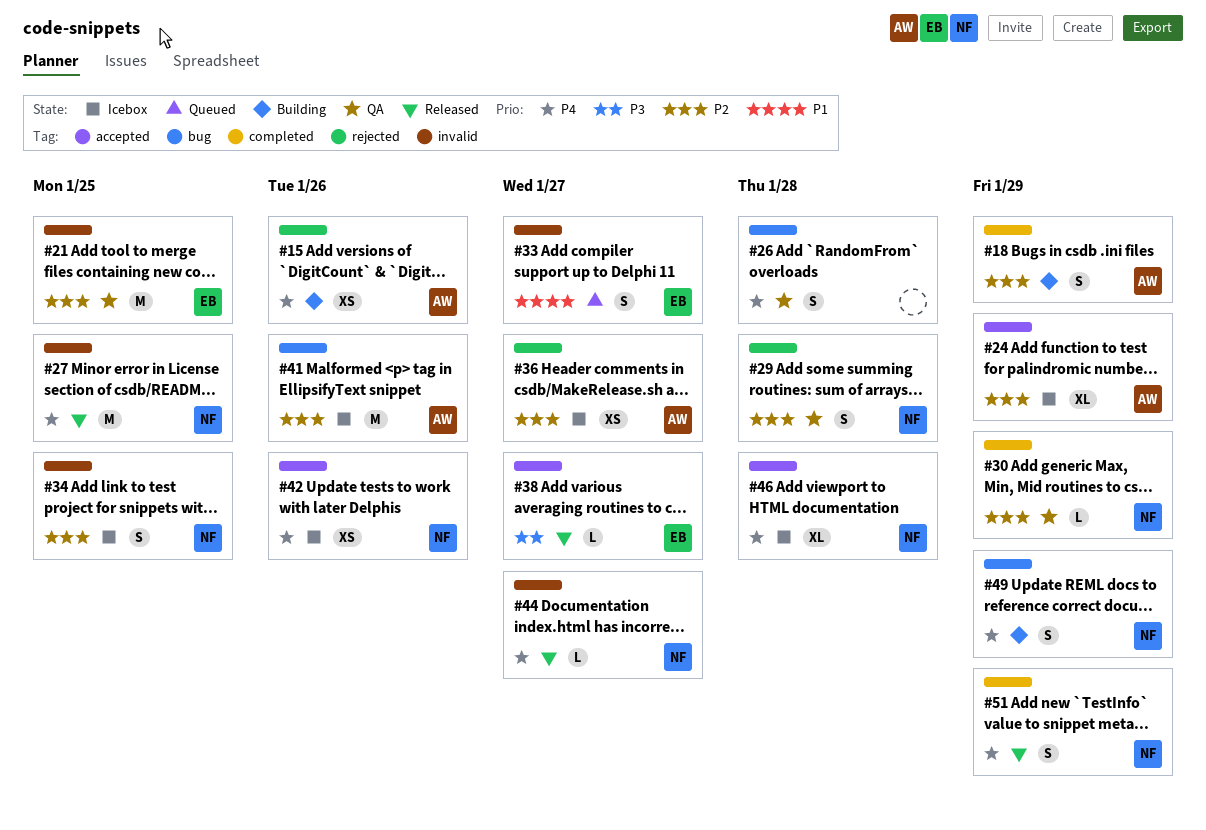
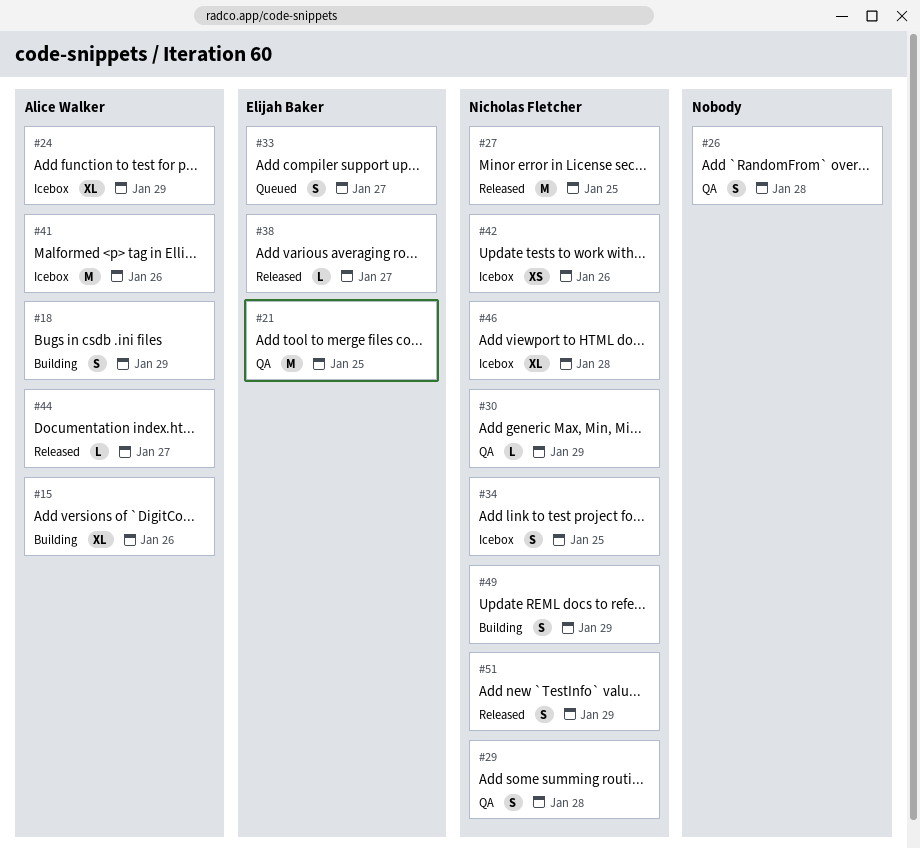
#15, estimate: XS -> XL
#36: present -> none
#44, owner: Nicholas Fletcher -> Alice Walker

